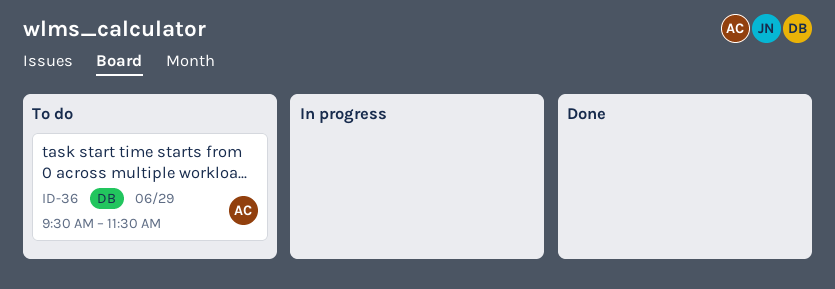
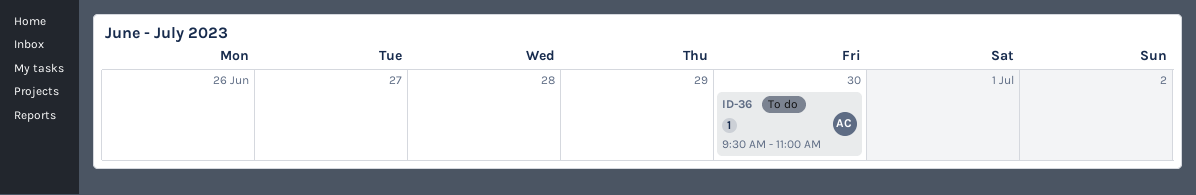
ID-36, day: Jun 29 -> Jun 30
ID-36, ends: 11:30 -> 11:00

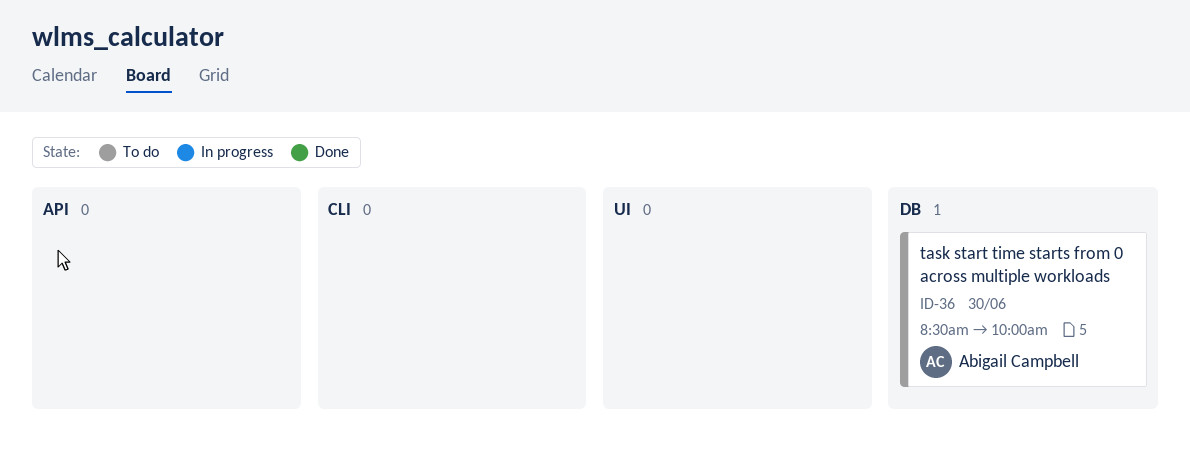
ID-36, begins: 09:30 -> 08:30
ID-36, ends: 11:00 -> 10:00

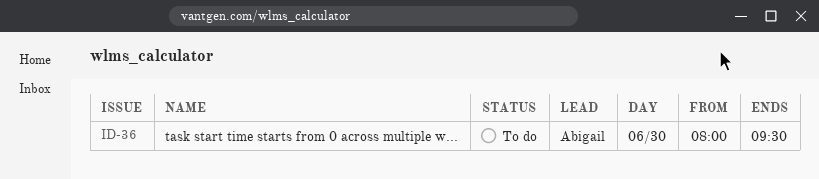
ID-36, begins: 08:30 -> 08:00
ID-36, ends: 10:00 -> 09:30

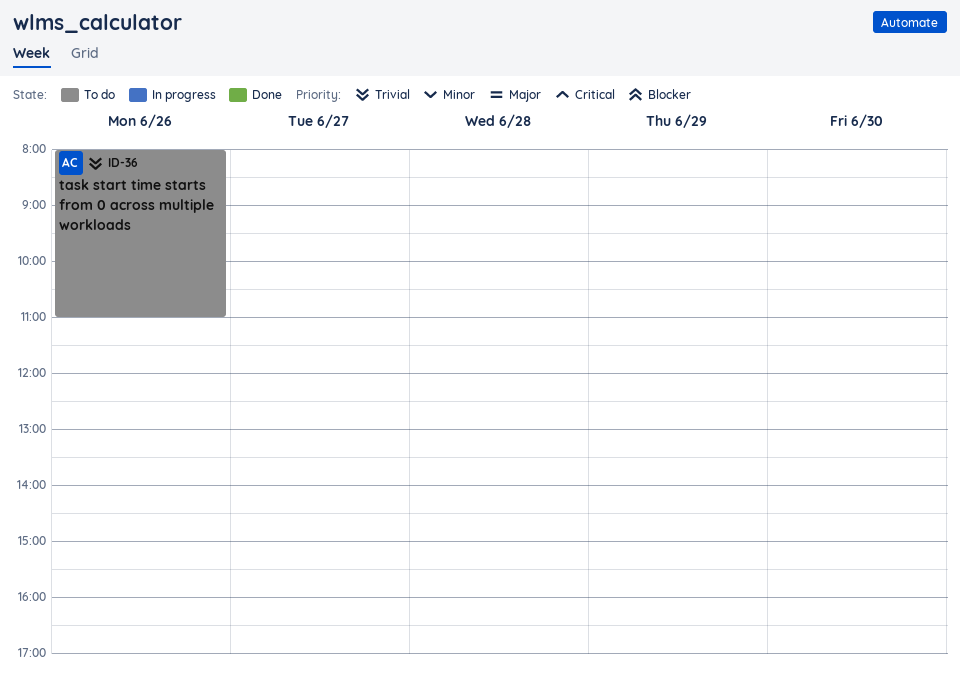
ID-36, day: Jun 30 -> Jun 26
ID-36, ends: 09:30 -> 11:00

